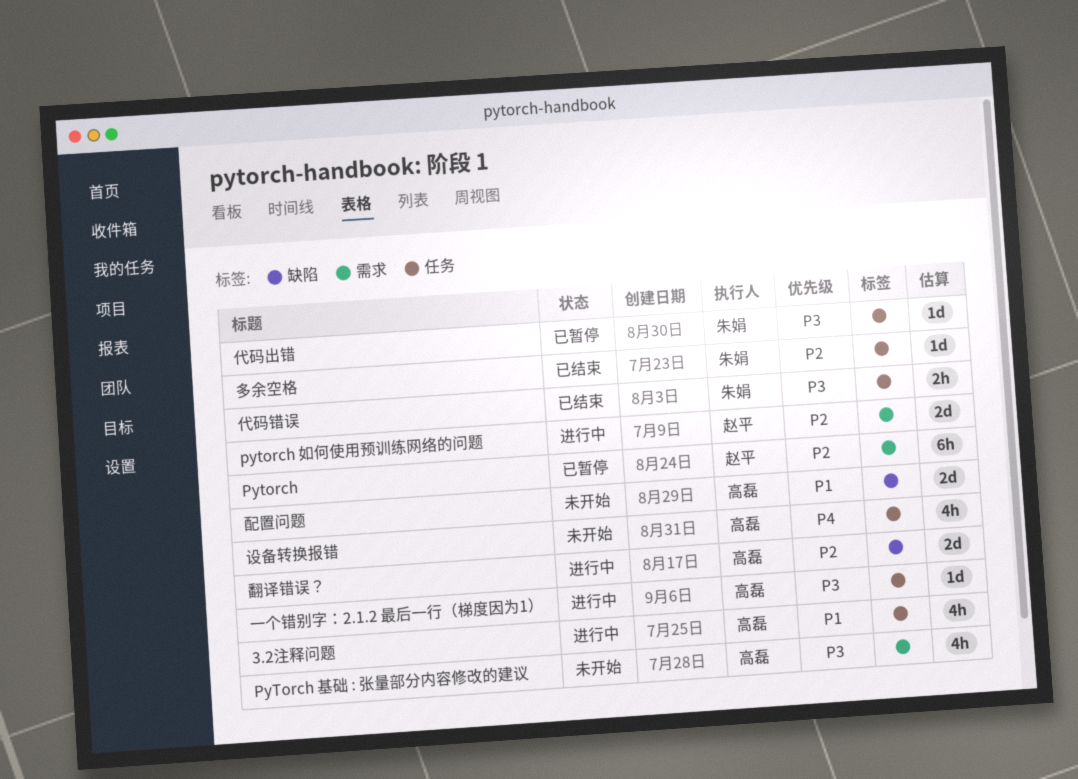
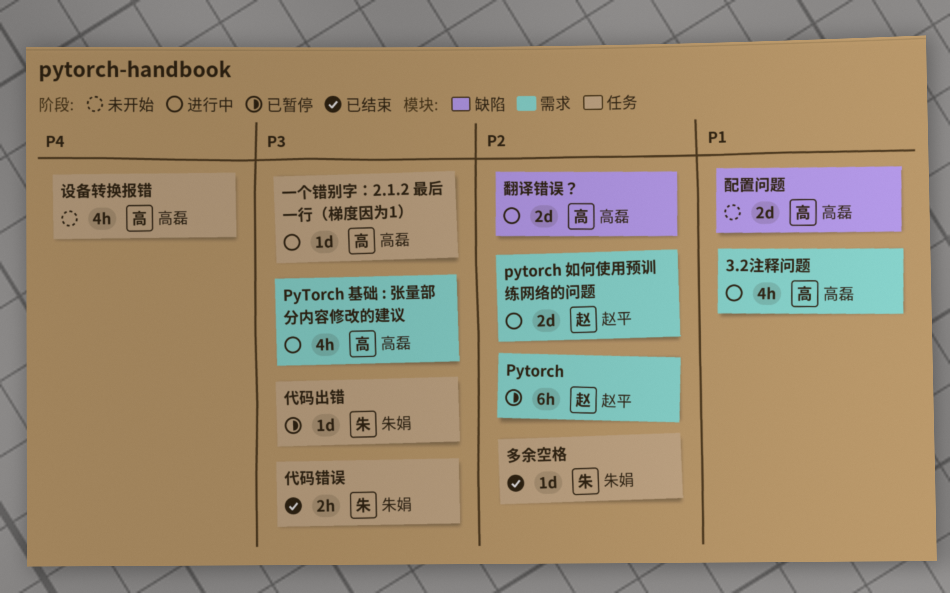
3.2注释问题, label: 任务 -> 需求
PyTorch 基础 : 张量部分内容修改的建议, status: 未开始 -> 进行中

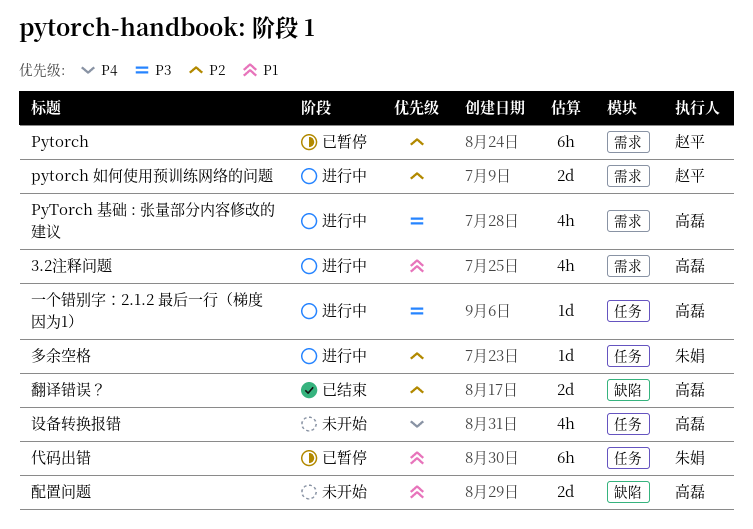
代码出错, priority: P3 -> P1
代码出错, estimate: 1d -> 6h
代码错误: present -> none
多余空格, status: 已结束 -> 进行中
翻译错误？, status: 进行中 -> 已结束

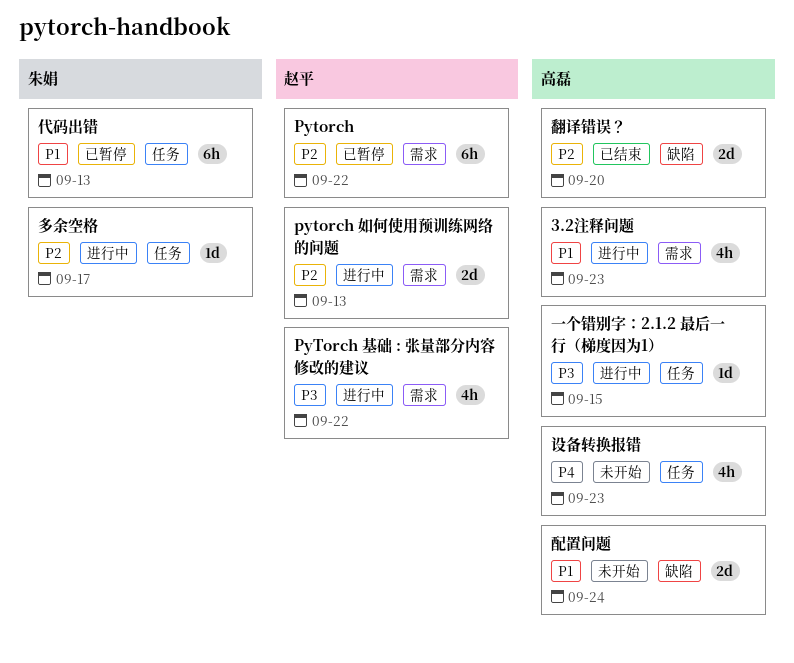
PyTorch 基础 : 张量部分内容修改的建议, owner: 高磊 -> 赵平

